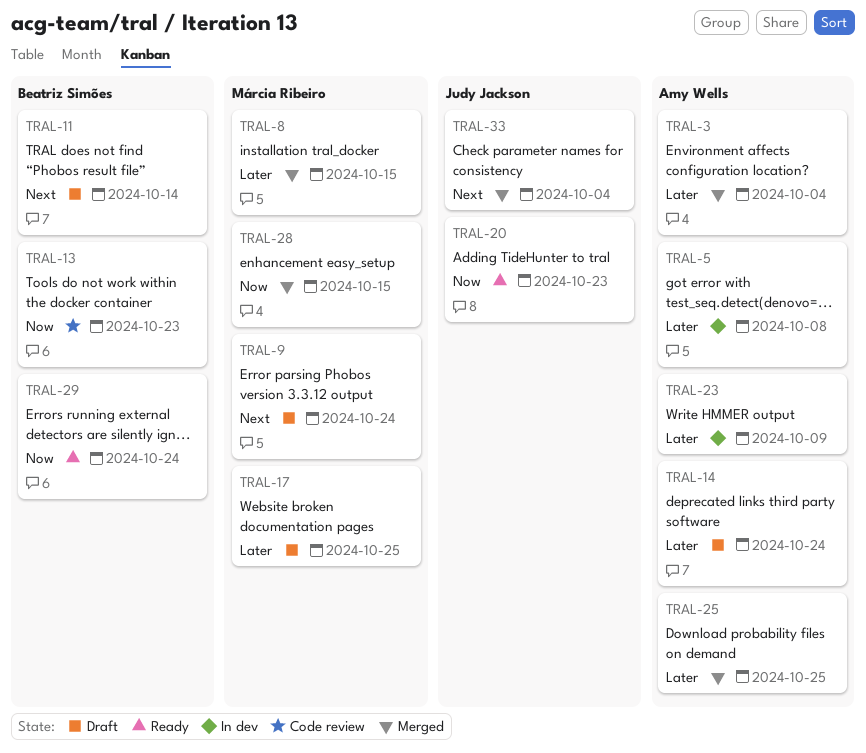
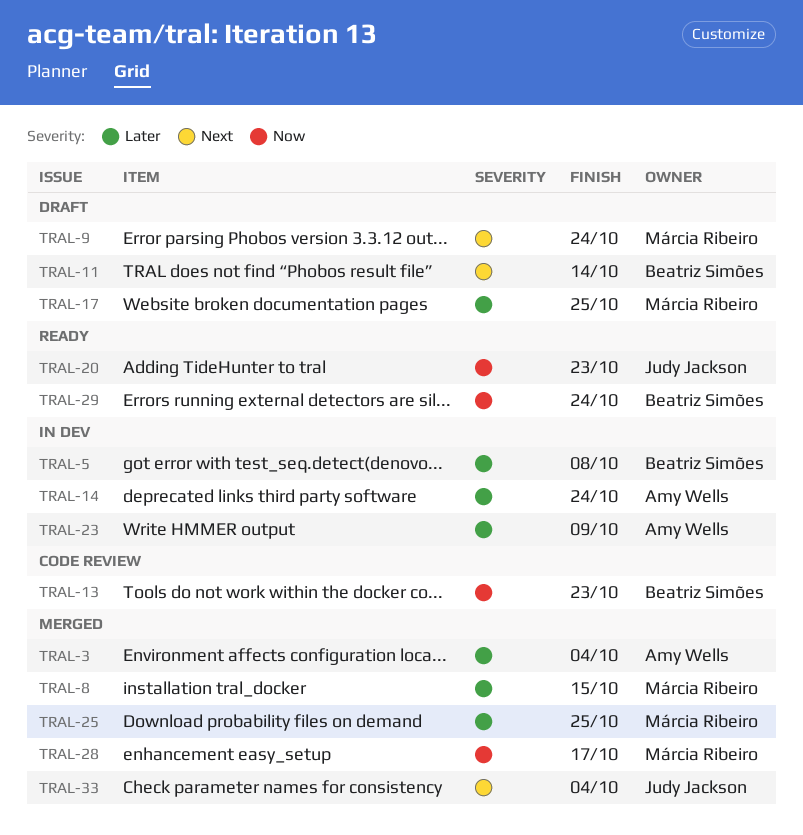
TRAL-5, owner: Amy Wells -> Beatriz Simões
TRAL-14, status: Draft -> In dev
TRAL-25, owner: Amy Wells -> Márcia Ribeiro
TRAL-28, due: Oct 15 -> Oct 17

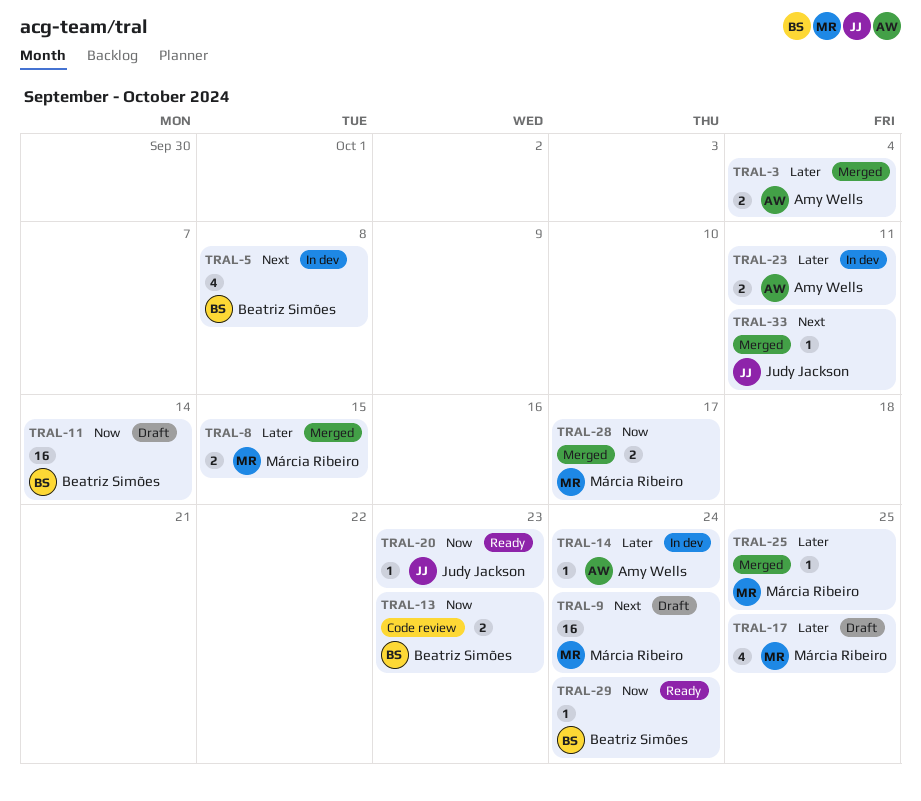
TRAL-5, priority: Later -> Next
TRAL-11, priority: Next -> Now
TRAL-23, due: Oct 9 -> Oct 11
TRAL-33, due: Oct 4 -> Oct 11

